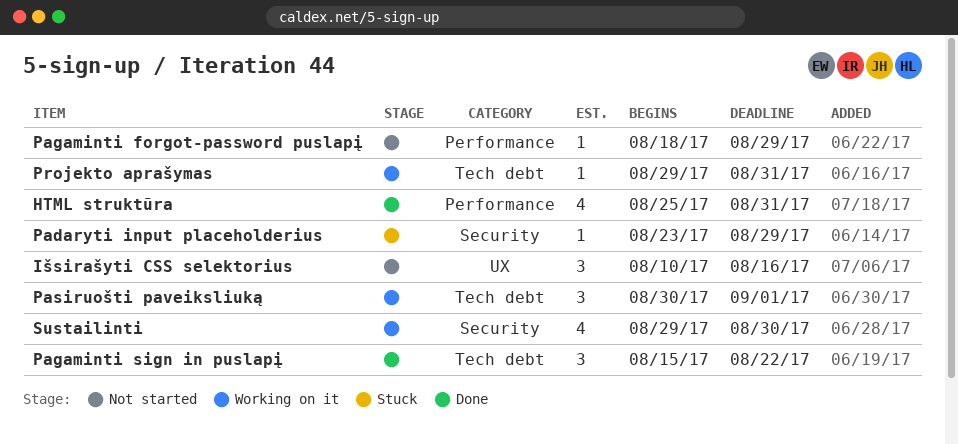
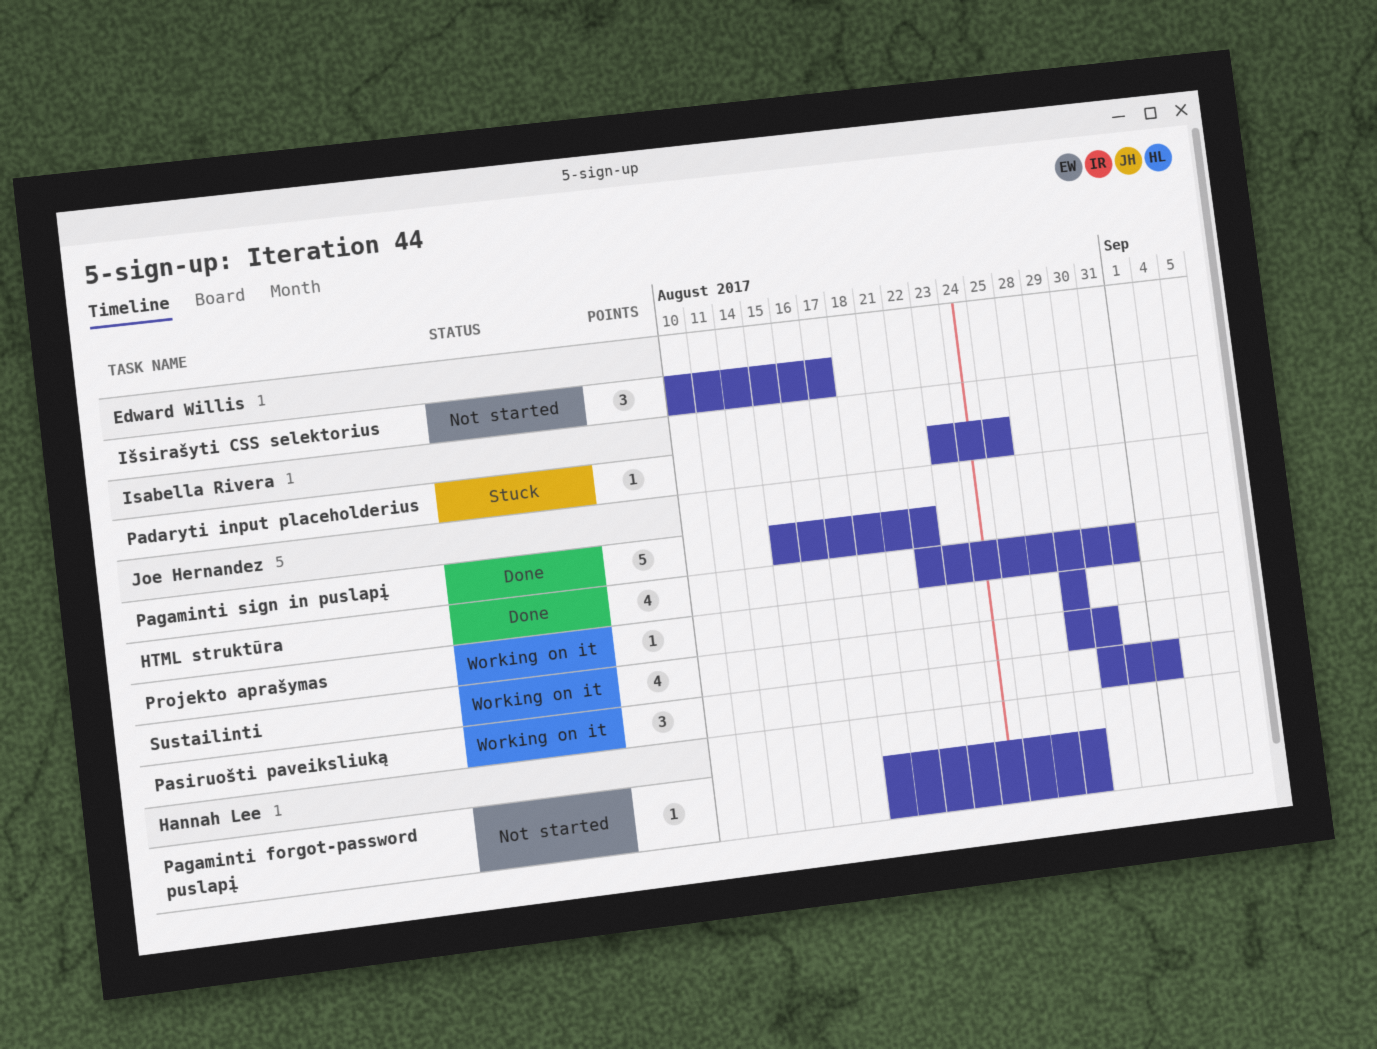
HTML struktūra, start: Aug 25 -> Aug 22
Išsirašyti CSS selektorius, due: Aug 16 -> Aug 17
Padaryti input placeholderius, due: Aug 29 -> Aug 25
Pagaminti sign in puslapį, estimate: 3 -> 5
Projekto aprašymas, due: Aug 31 -> Aug 29

